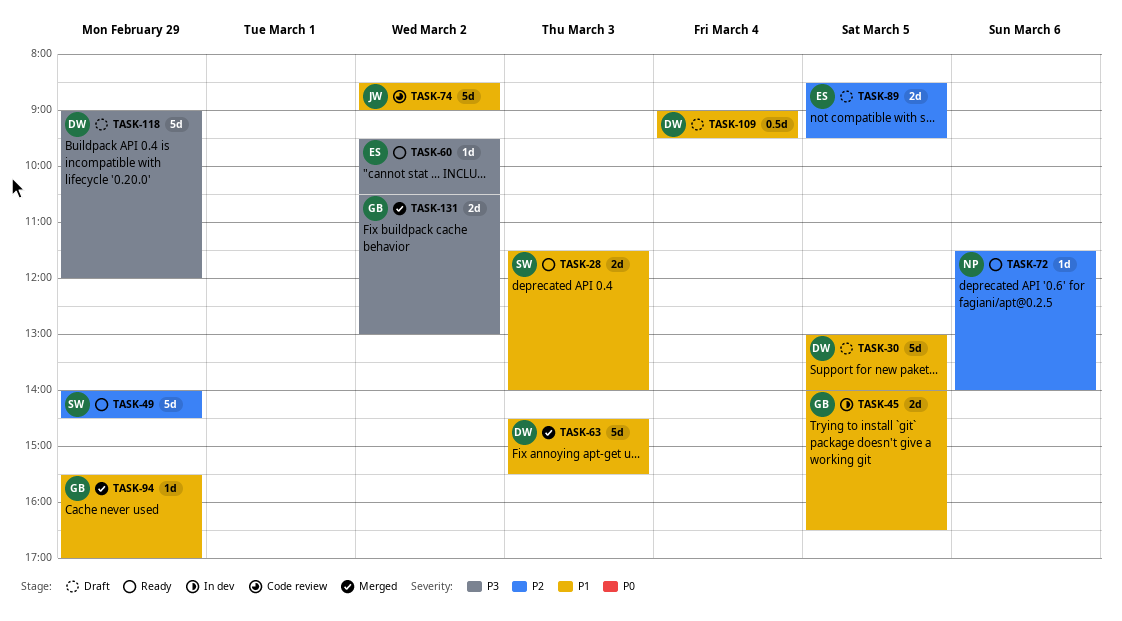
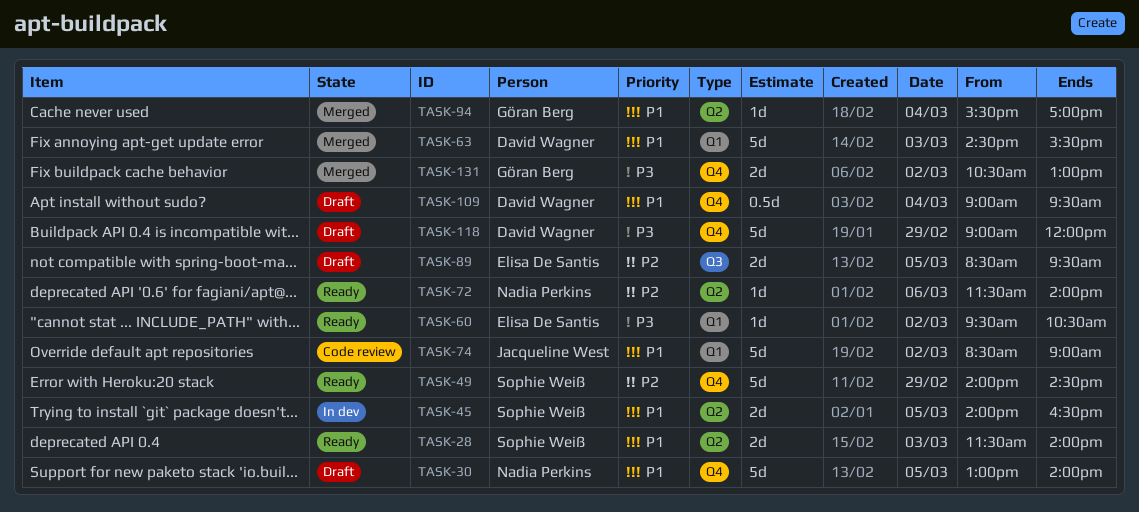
TASK-30, owner: David Wagner -> Nadia Perkins
TASK-45, owner: Göran Berg -> Sophie Weiß
TASK-94, day: Feb 29 -> Mar 4

